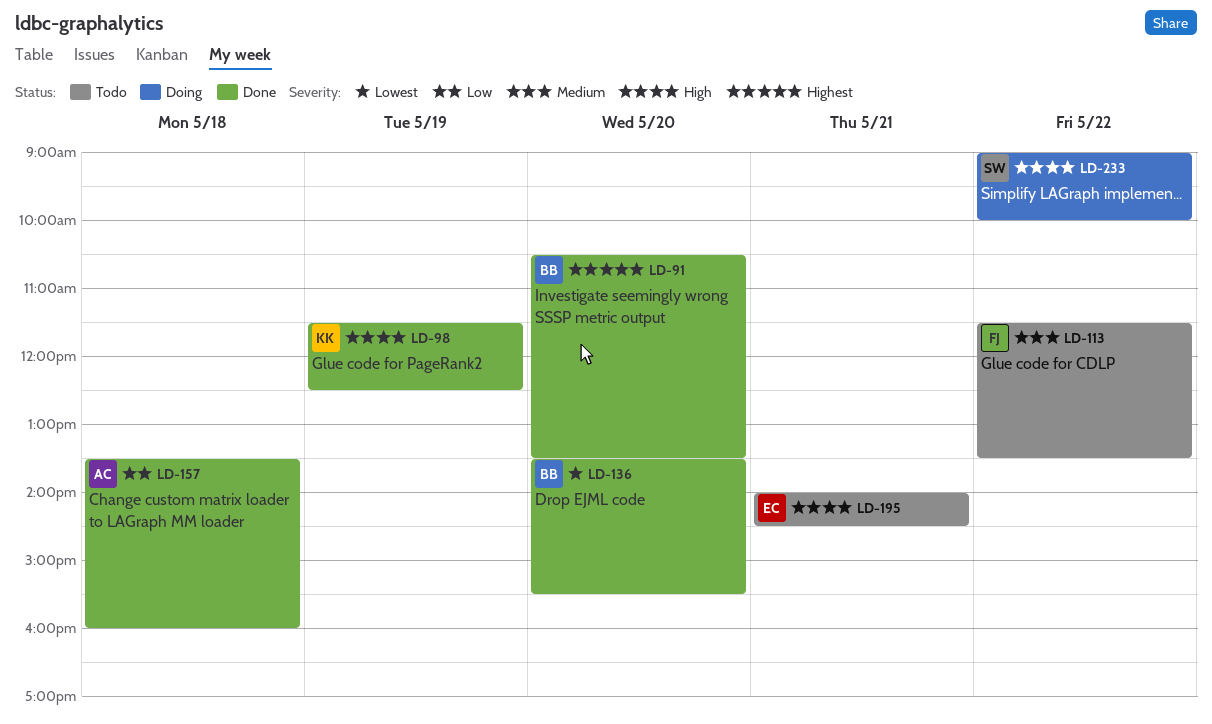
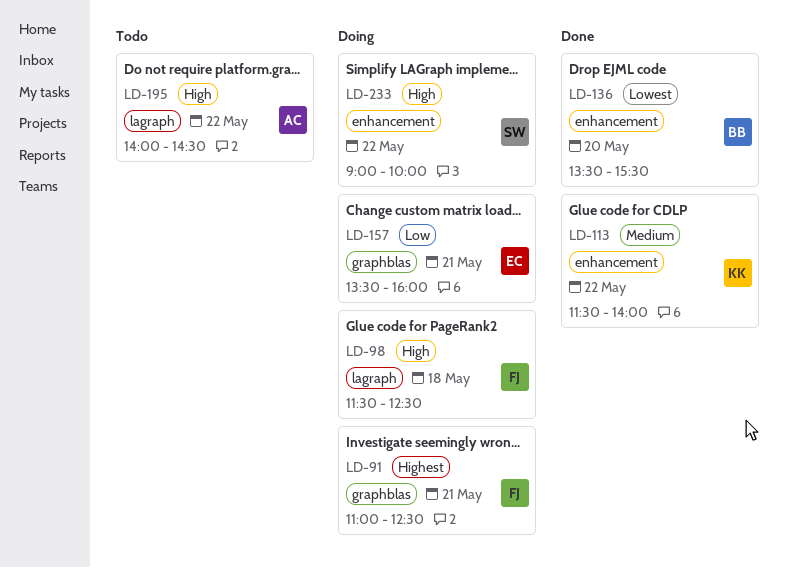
LD-91, status: Done -> Doing
LD-91, owner: BB -> FJ
LD-91, day: May 20 -> May 21
LD-91, begins: 10:30 -> 11:00
LD-91, ends: 13:30 -> 12:30
LD-98, status: Done -> Doing
LD-98, owner: KK -> FJ
LD-98, day: May 19 -> May 18
LD-113, status: Todo -> Done
LD-113, owner: FJ -> KK
LD-113, ends: 13:30 -> 14:00
LD-157, status: Done -> Doing
LD-157, owner: AC -> EC
LD-157, day: May 18 -> May 21
LD-195, owner: EC -> AC
LD-195, day: May 21 -> May 22

